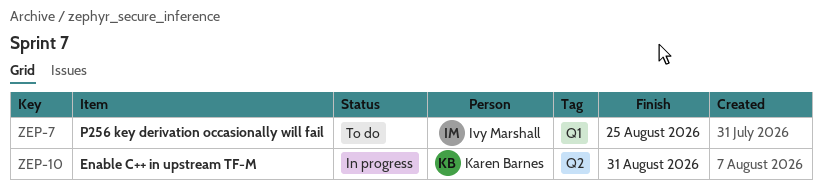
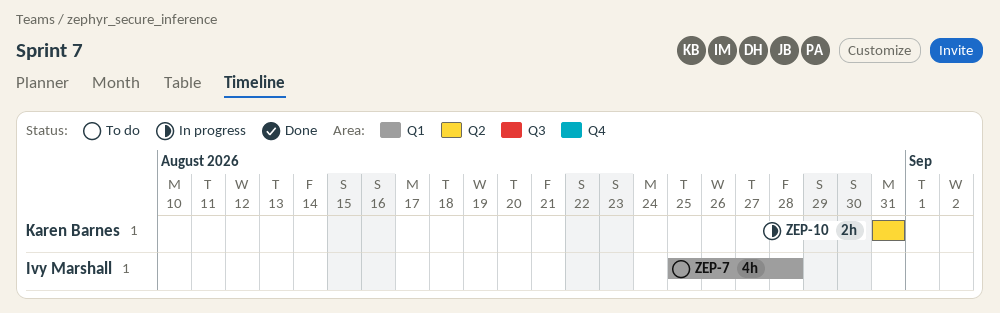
ZEP-7, due: Aug 25 -> Aug 28

